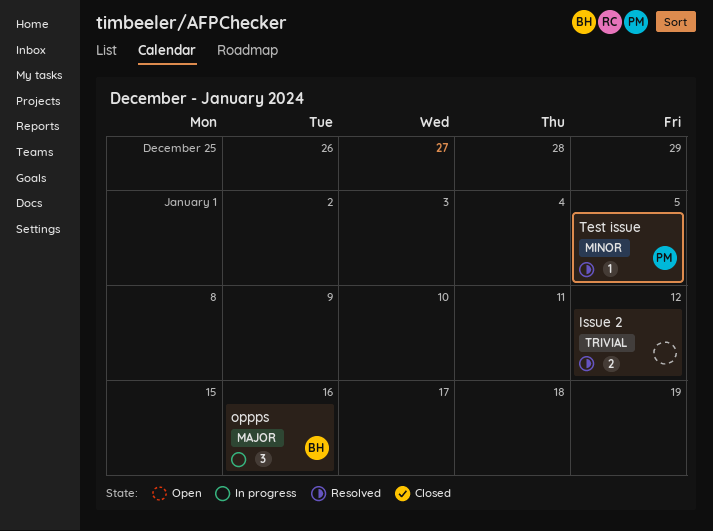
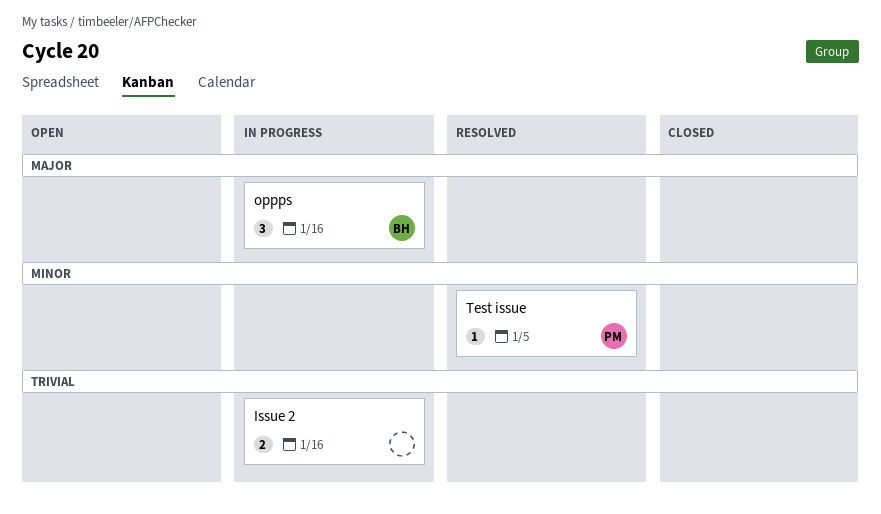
Issue 2, status: Resolved -> In progress
Issue 2, due: Jan 12 -> Jan 16

